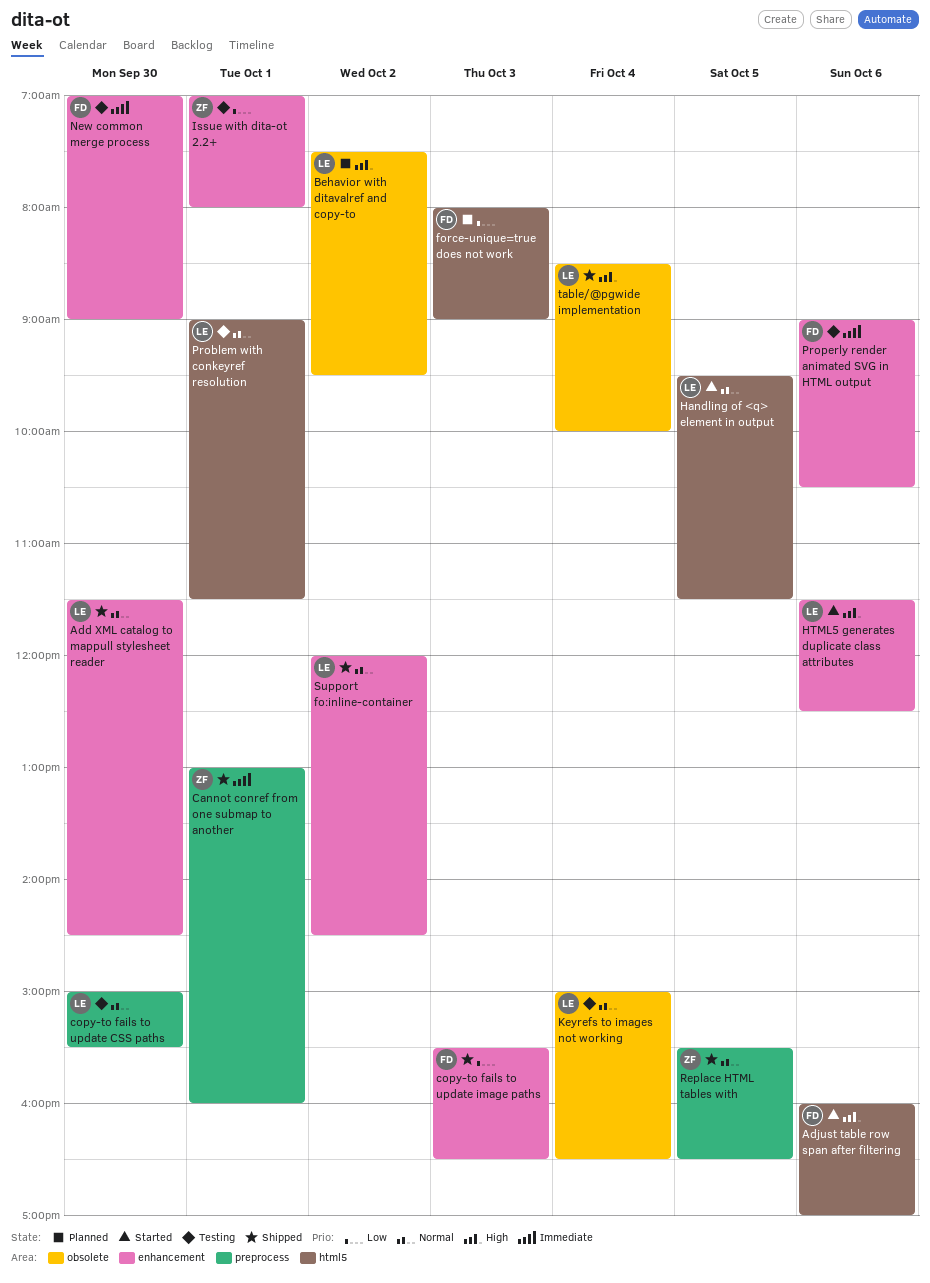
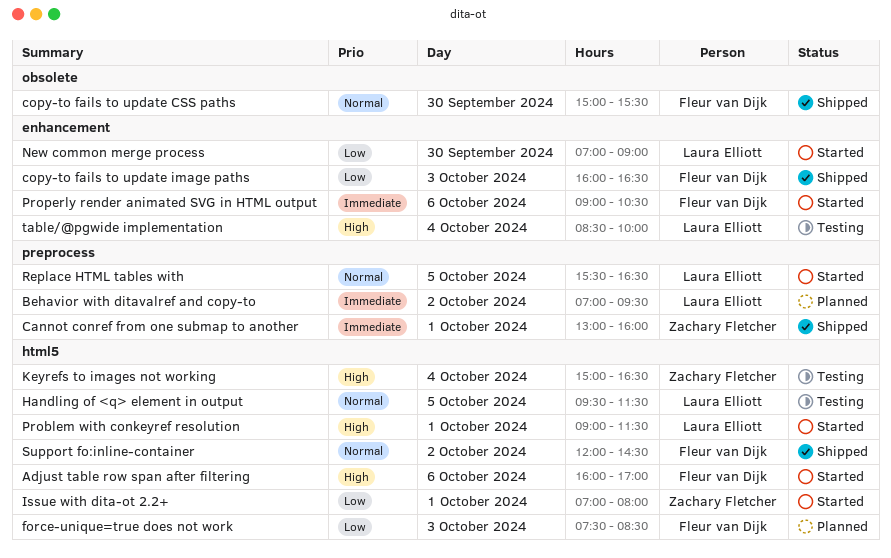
Add XML catalog to mappull stylesheet reader: present -> none
Behavior with ditavalref and copy-to, priority: High -> Immediate
Behavior with ditavalref and copy-to, label: obsolete -> preprocess
Behavior with ditavalref and copy-to, begins: 07:30 -> 07:00
copy-to fails to update CSS paths, status: Testing -> Shipped
copy-to fails to update CSS paths, owner: Laura Elliott -> Fleur van Dijk
copy-to fails to update CSS paths, label: preprocess -> obsolete
copy-to fails to update image paths, begins: 15:30 -> 16:00
force-unique=true does not work, begins: 08:00 -> 07:30
force-unique=true does not work, ends: 09:00 -> 08:30
Handling of <q> element in output, status: Started -> Testing
HTML5 generates duplicate class attributes: present -> none
Issue with dita-ot 2.2+, status: Testing -> Started
Issue with dita-ot 2.2+, label: enhancement -> html5
Keyrefs to images not working, owner: Laura Elliott -> Zachary Fletcher
Keyrefs to images not working, priority: Normal -> High
Keyrefs to images not working, label: obsolete -> html5
New common merge process, status: Testing -> Started
New common merge process, owner: Fleur van Dijk -> Laura Elliott
New common merge process, priority: Immediate -> Low
Problem with conkeyref resolution, status: Testing -> Started
Problem with conkeyref resolution, priority: Normal -> High
Properly render animated SVG in HTML output, status: Testing -> Started
Replace HTML tables with, status: Shipped -> Started
Replace HTML tables with, owner: Zachary Fletcher -> Laura Elliott
Support fo:inline-container, owner: Laura Elliott -> Fleur van Dijk
Support fo:inline-container, label: enhancement -> html5
table/@pgwide implementation, status: Shipped -> Testing
table/@pgwide implementation, label: obsolete -> enhancement

